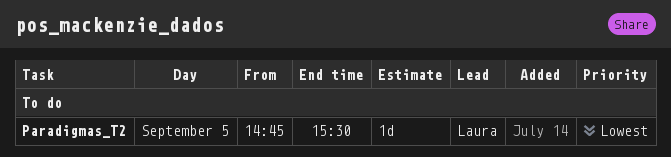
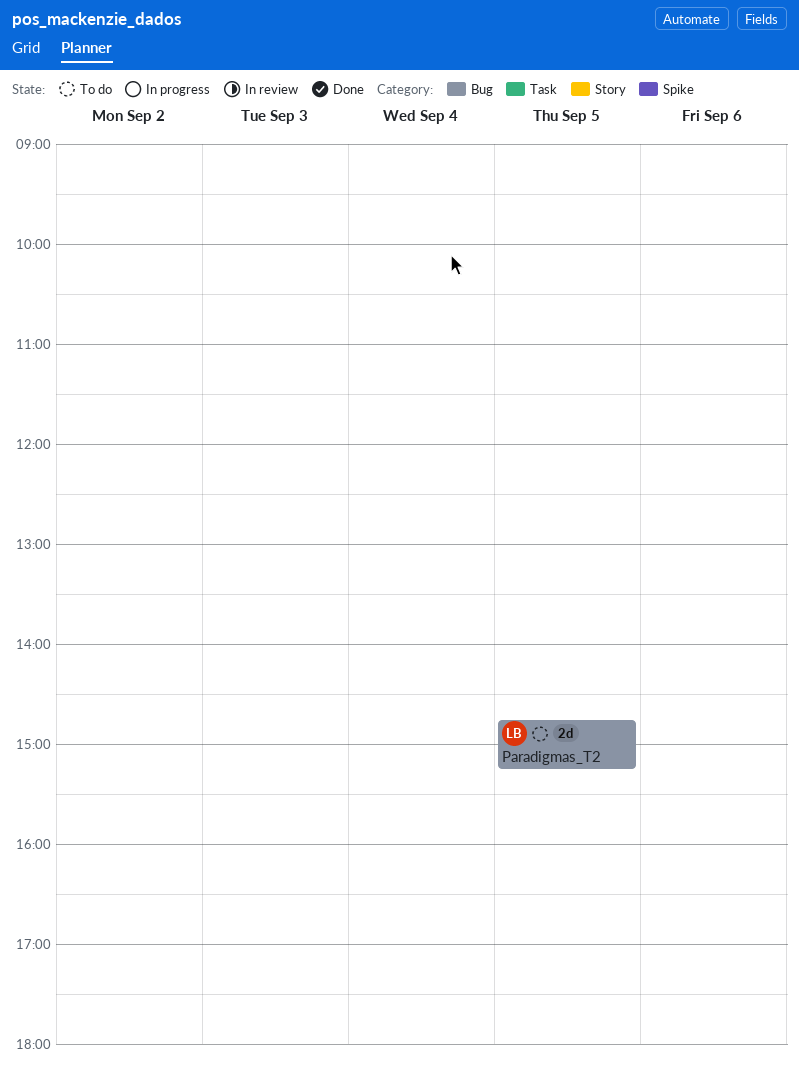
Paradigmas_T2, estimate: 1d -> 2d
Paradigmas_T2, ends: 15:30 -> 15:15

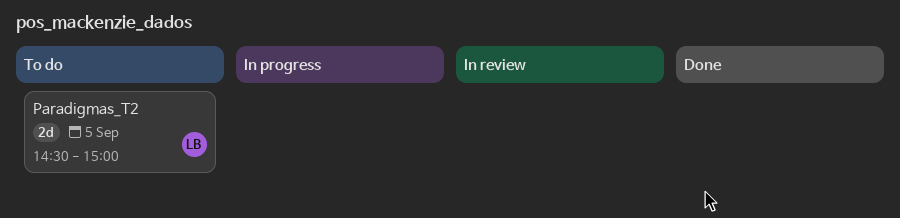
Paradigmas_T2, begins: 14:45 -> 14:30
Paradigmas_T2, ends: 15:15 -> 15:00

